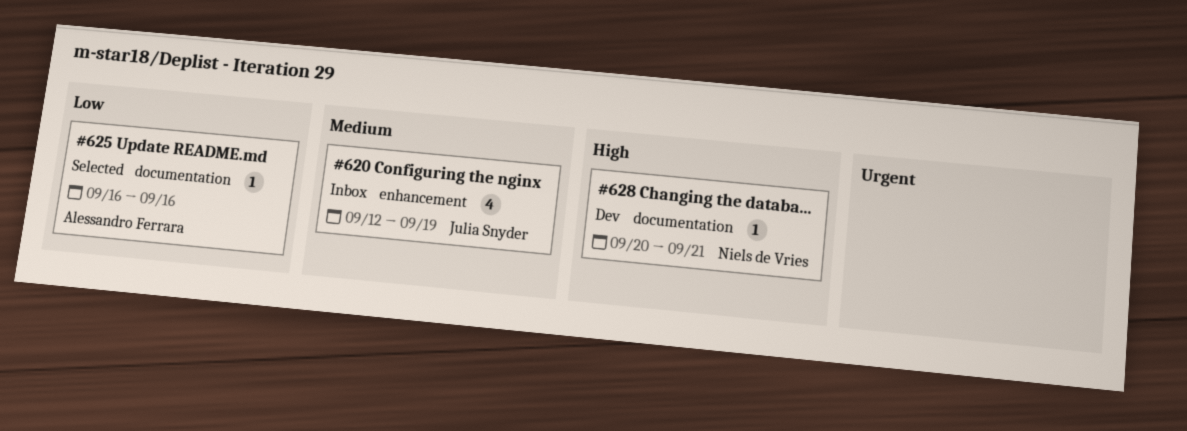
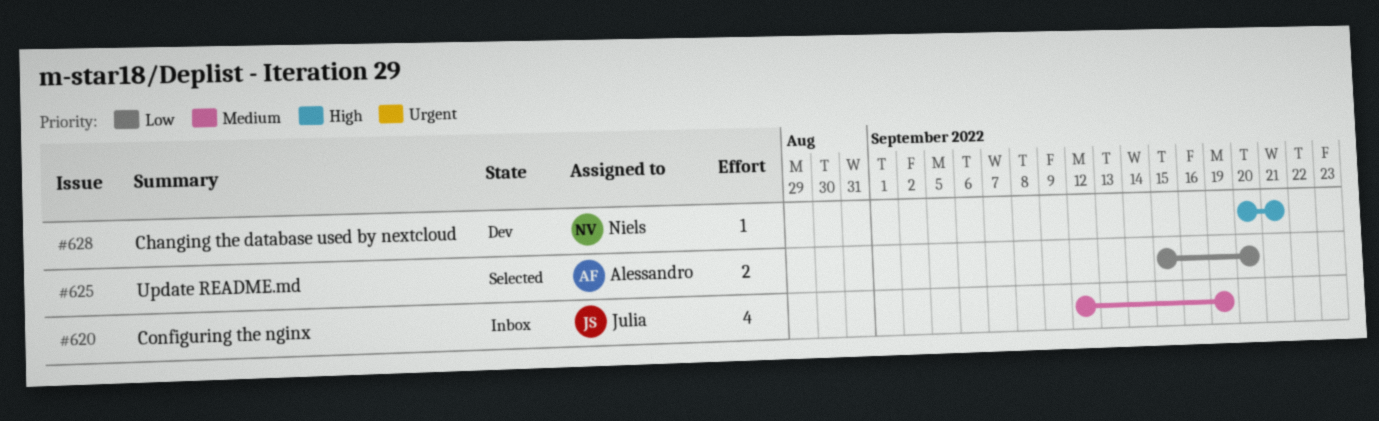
#625, estimate: 1 -> 2
#625, start: Sep 16 -> Sep 15
#625, due: Sep 16 -> Sep 20

